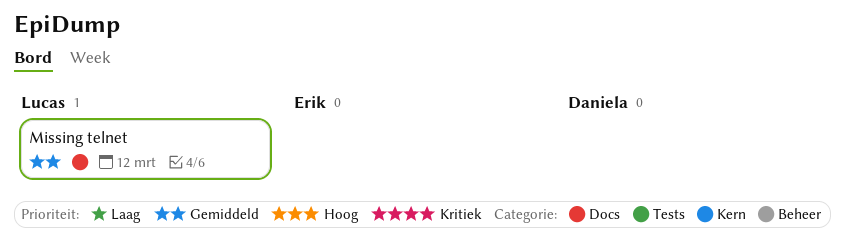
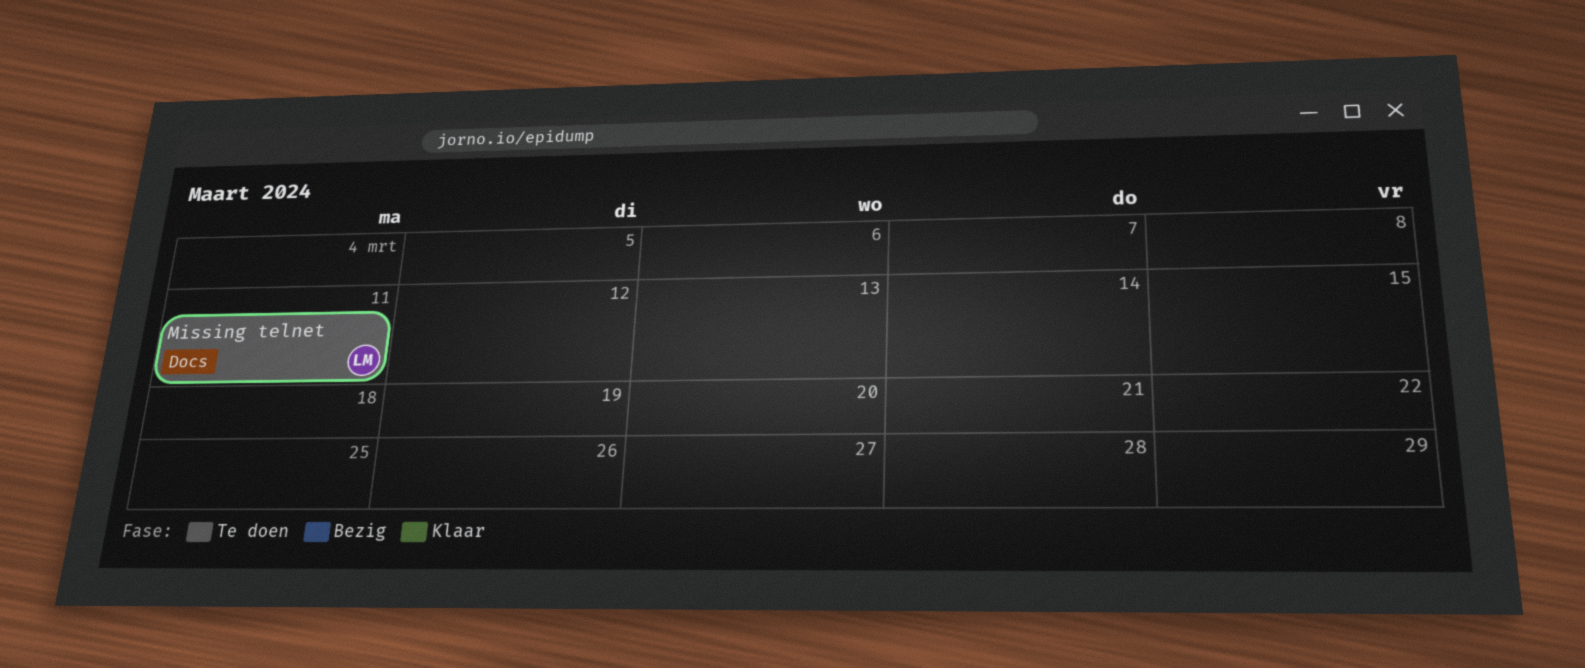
Missing telnet, due: Mar 12 -> Mar 11

